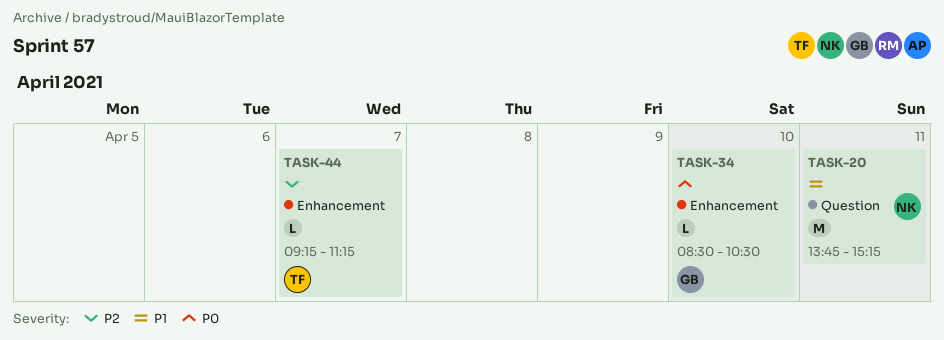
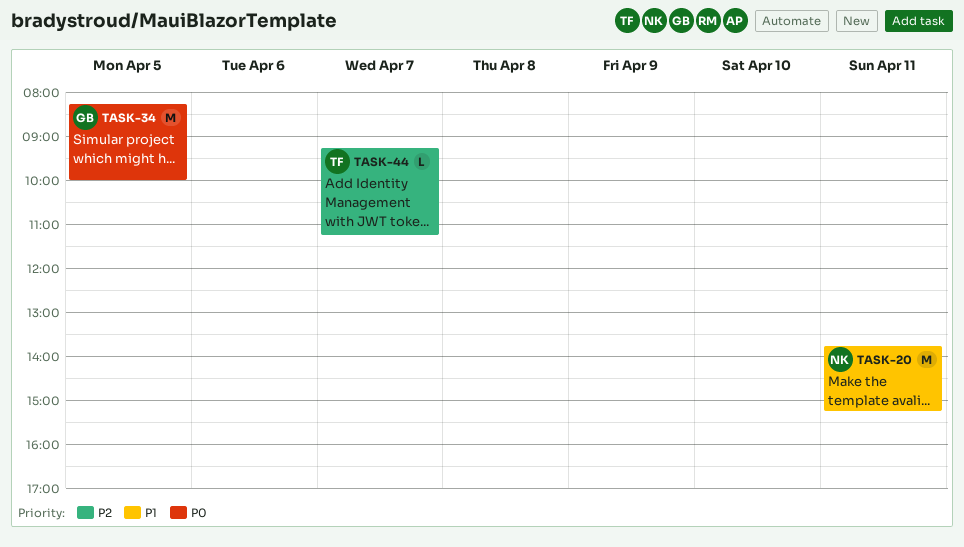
TASK-34, estimate: L -> M
TASK-34, day: Apr 10 -> Apr 5
TASK-34, begins: 08:30 -> 08:15
TASK-34, ends: 10:30 -> 10:00

